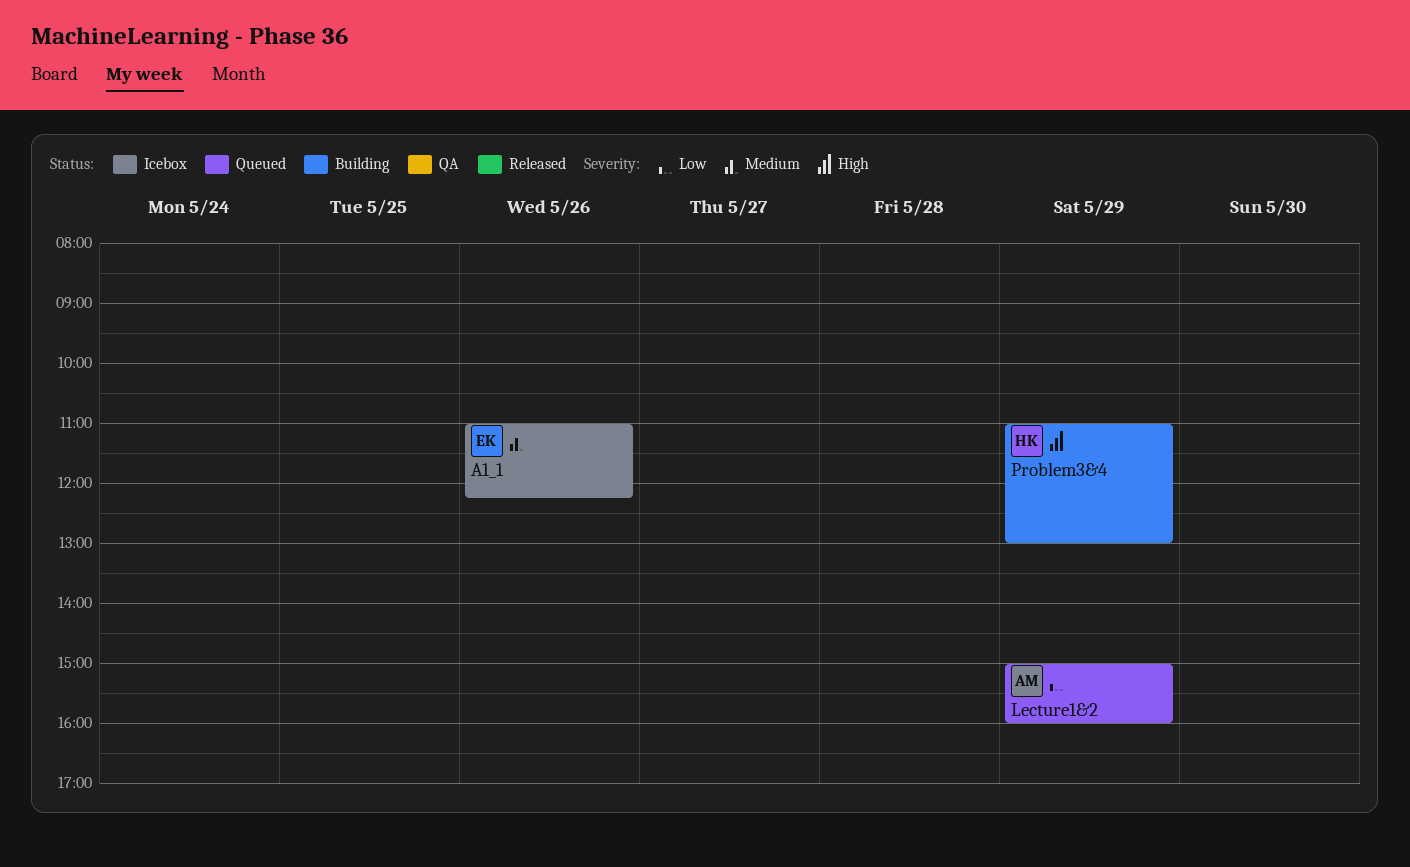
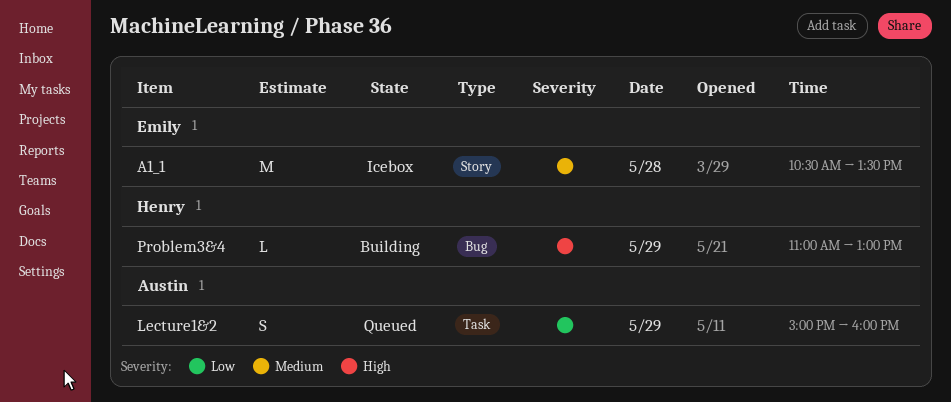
A1_1, day: May 26 -> May 28
A1_1, begins: 11:00 -> 10:30
A1_1, ends: 12:15 -> 13:30

